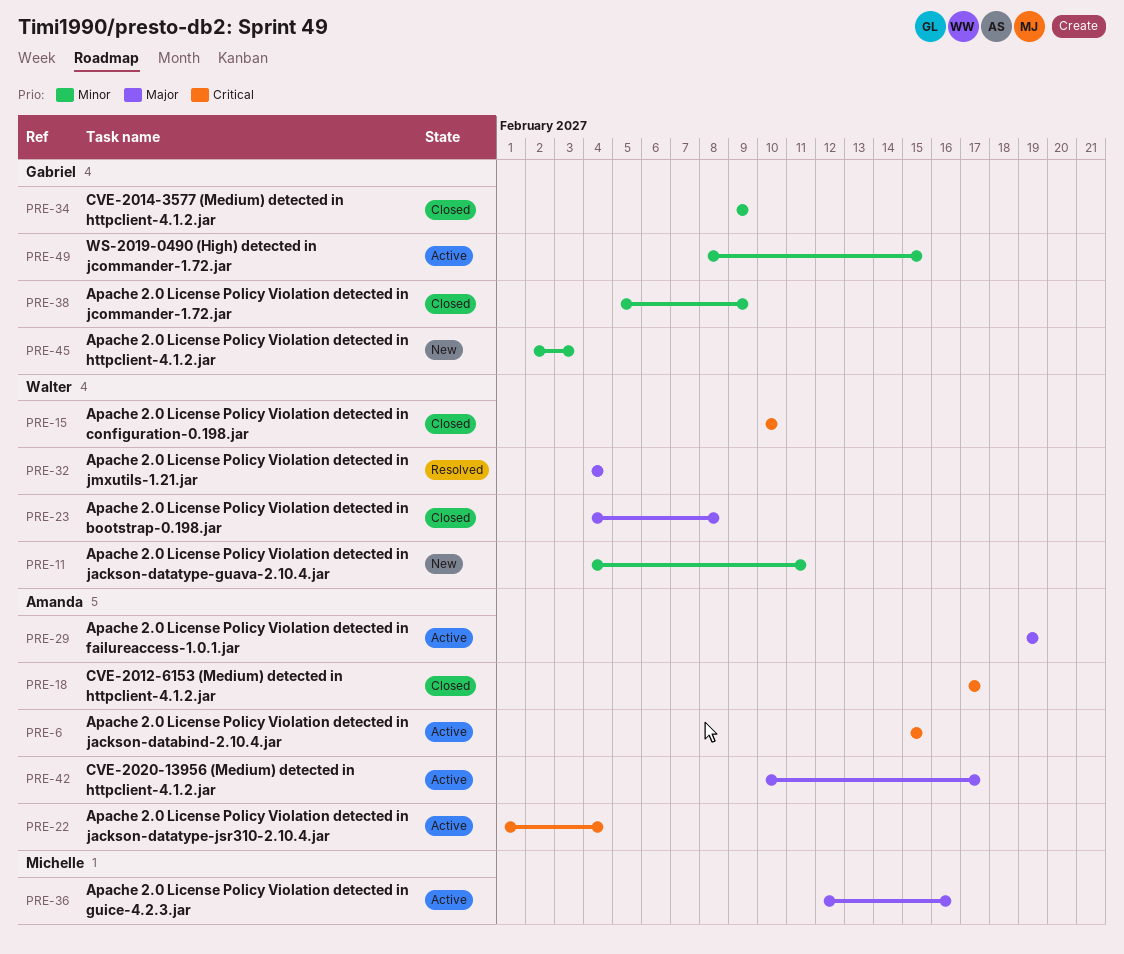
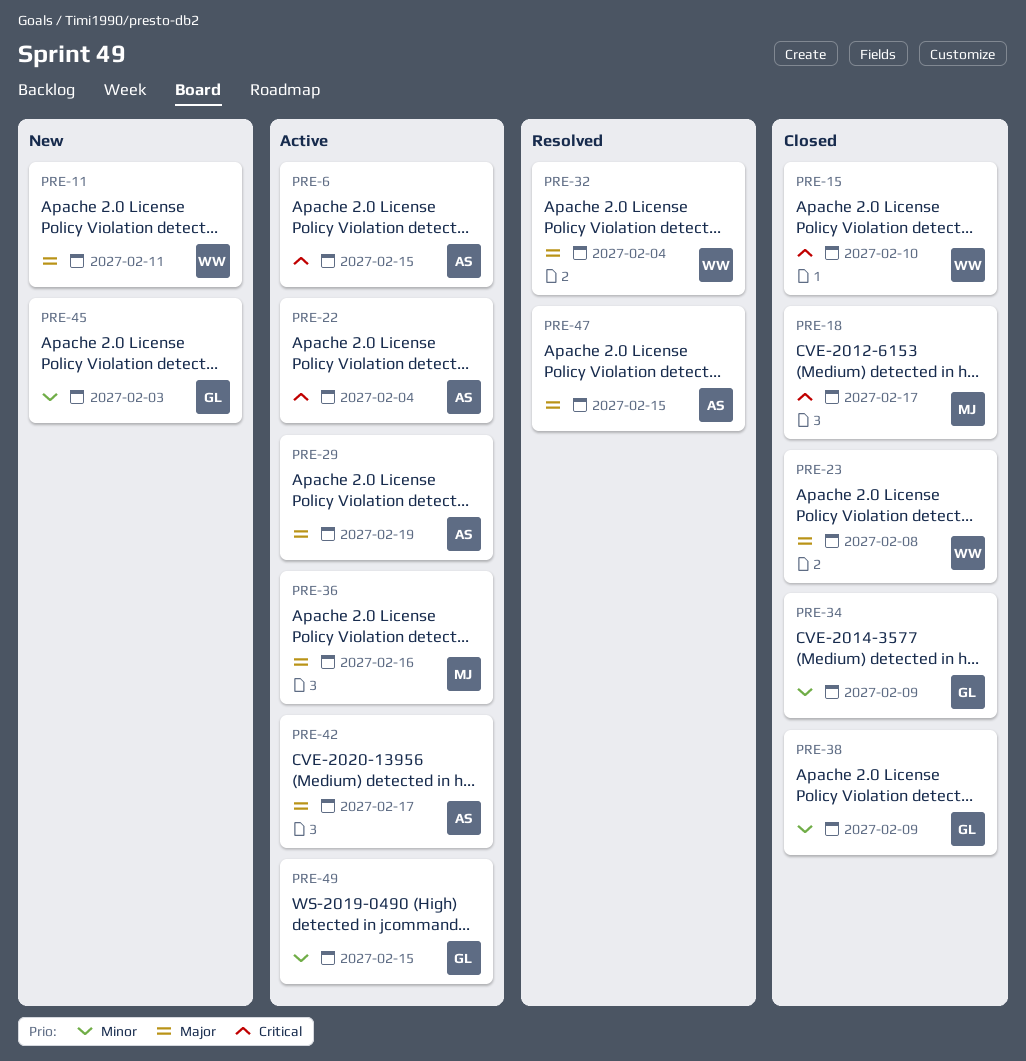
PRE-11, priority: Minor -> Major
PRE-18, owner: Amanda -> Michelle
PRE-47: none -> present

